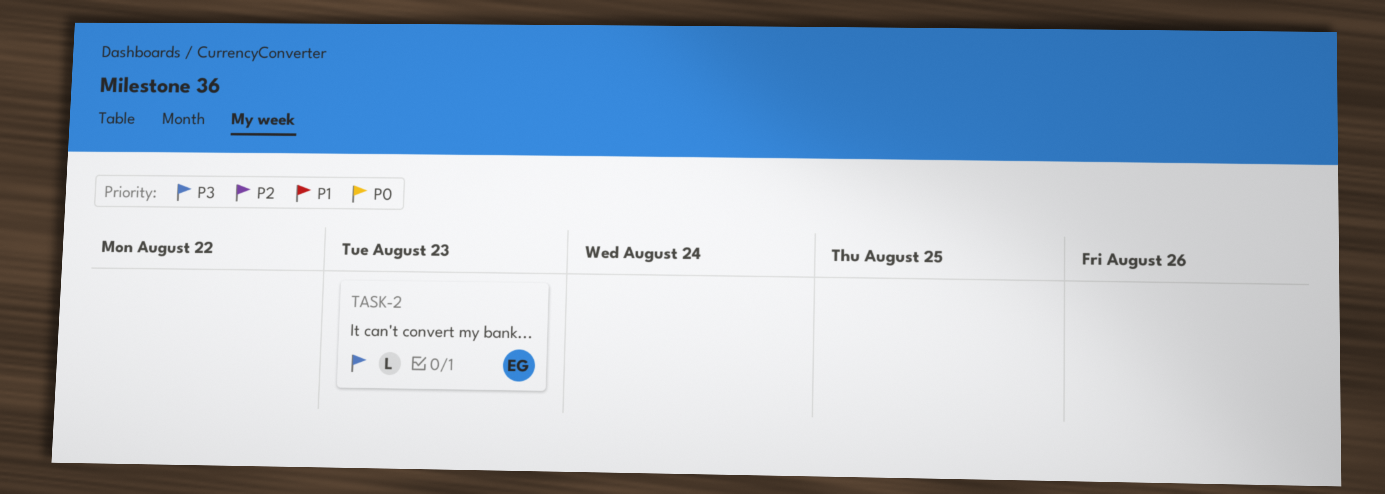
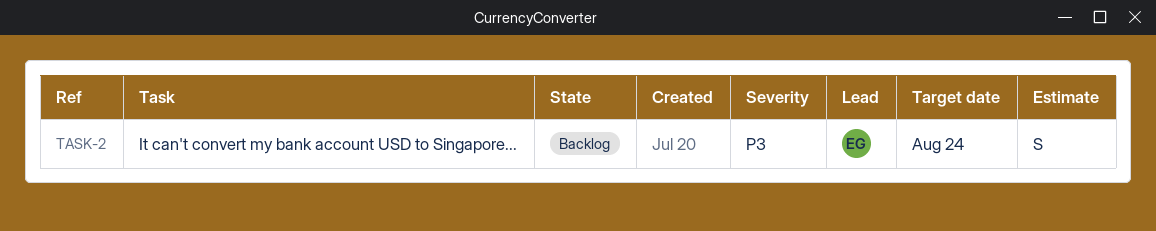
TASK-2, estimate: L -> S
TASK-2, due: Aug 23 -> Aug 24

